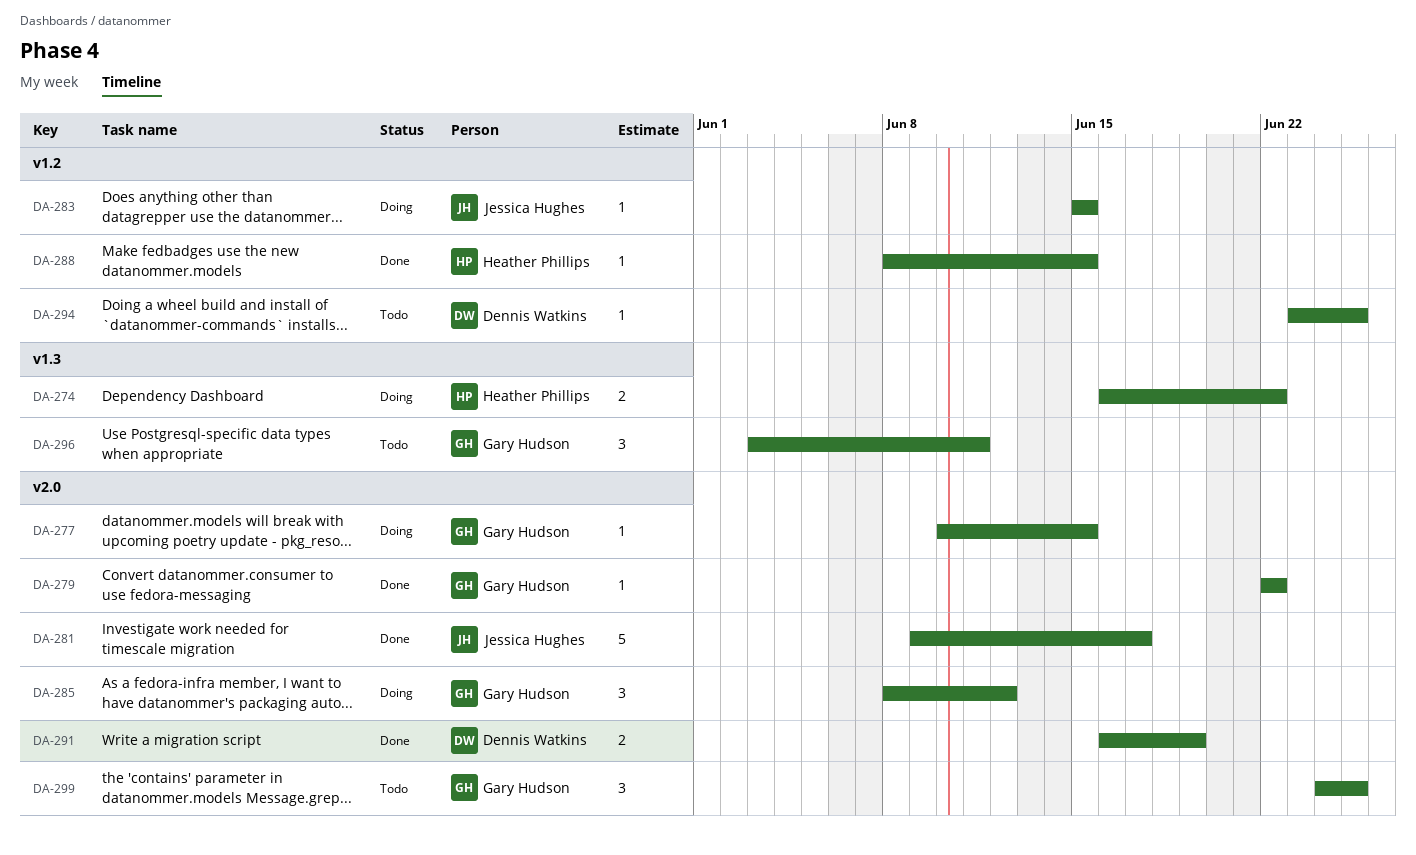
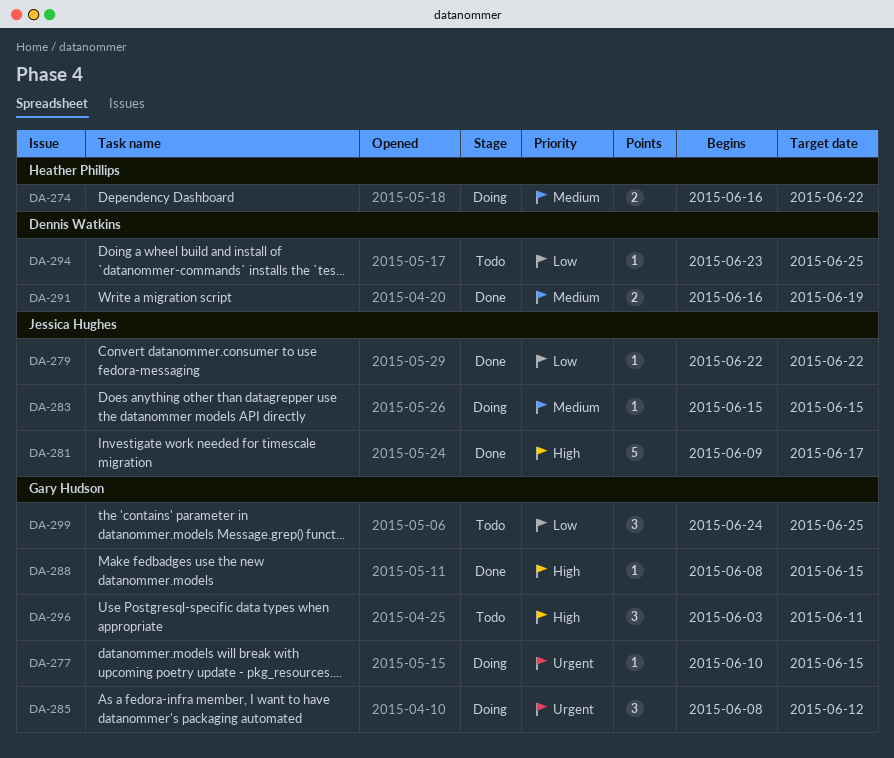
DA-279, owner: Gary Hudson -> Jessica Hughes
DA-288, owner: Heather Phillips -> Gary Hudson

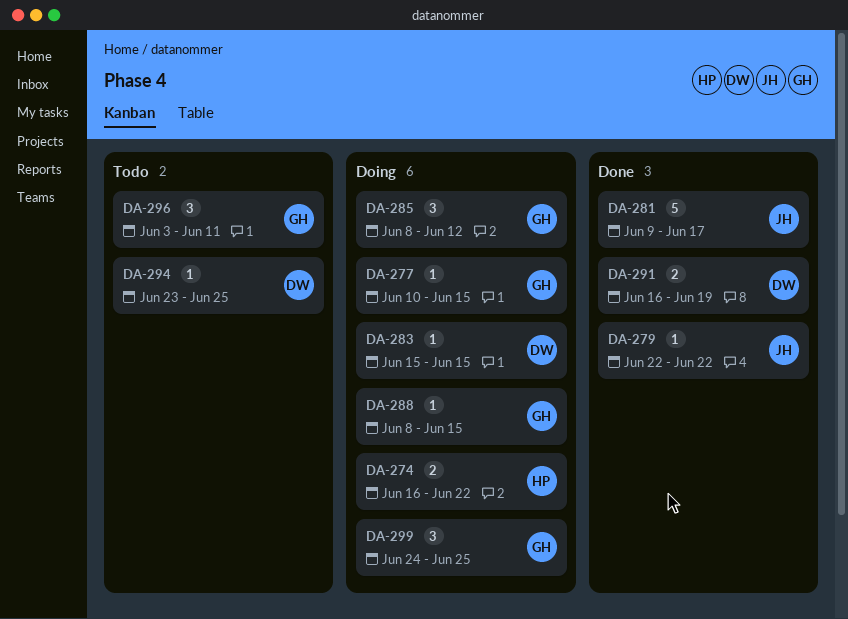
DA-283, owner: Jessica Hughes -> Dennis Watkins
DA-288, status: Done -> Doing
DA-299, status: Todo -> Doing

